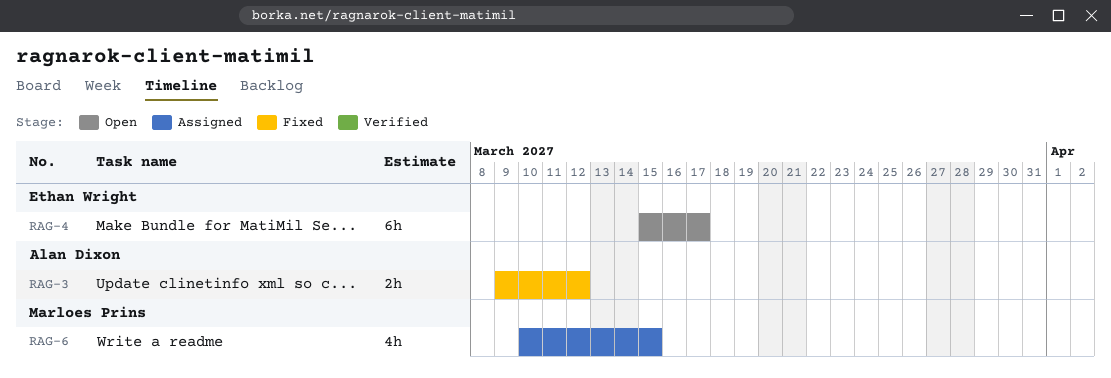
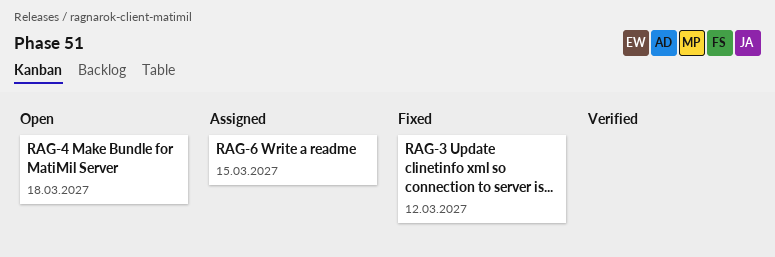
RAG-4, due: Mar 17 -> Mar 18

